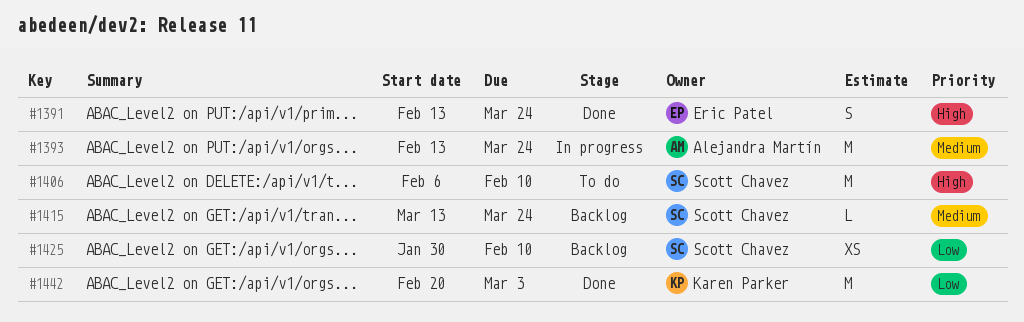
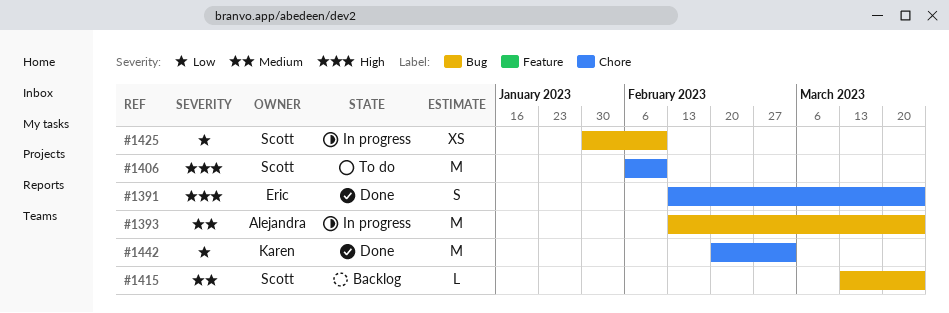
#1425, status: Backlog -> In progress

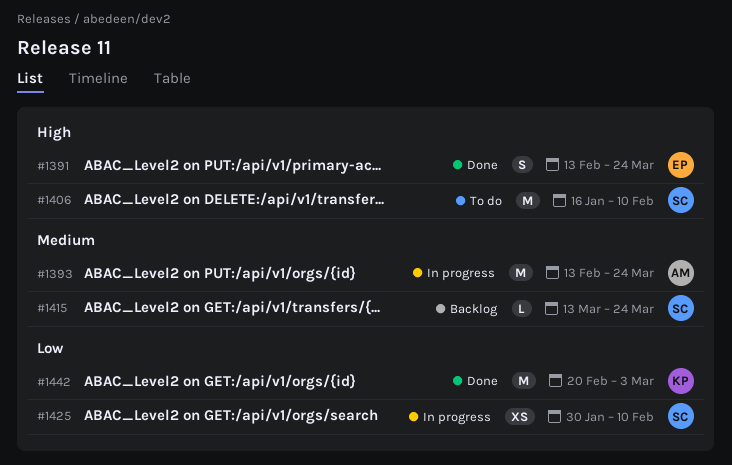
#1406, start: Feb 6 -> Jan 16

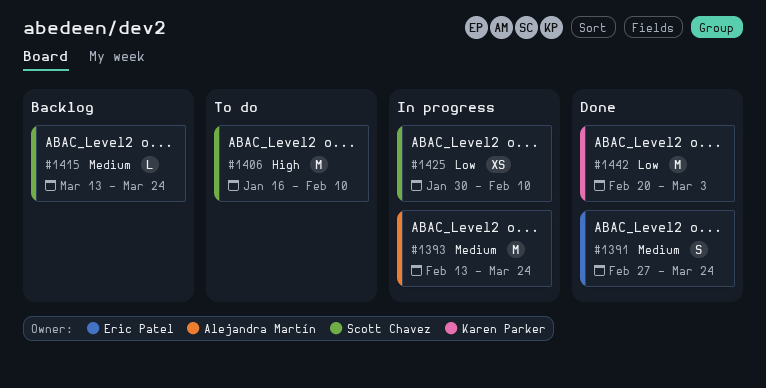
#1391, priority: High -> Medium
#1391, start: Feb 13 -> Feb 27

